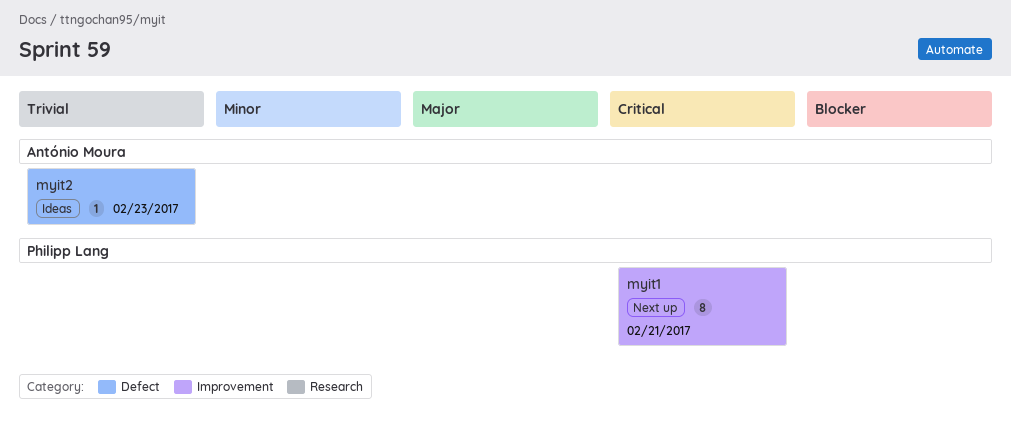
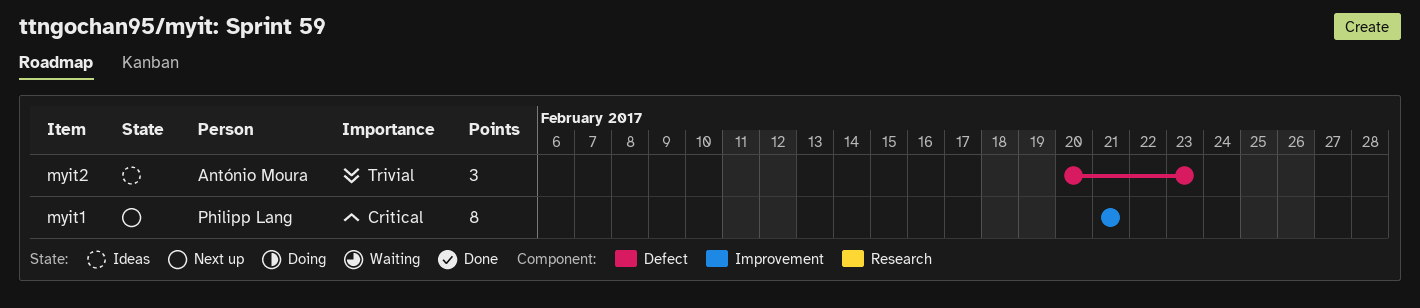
myit2, estimate: 1 -> 3

